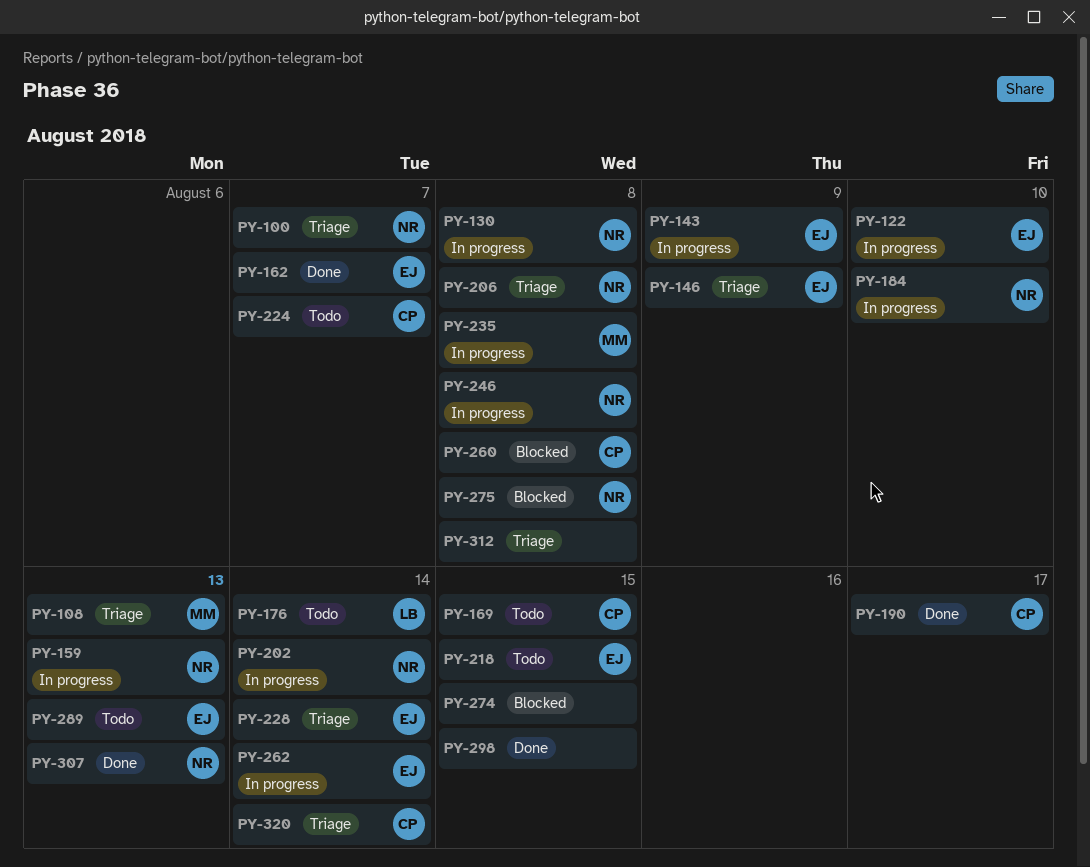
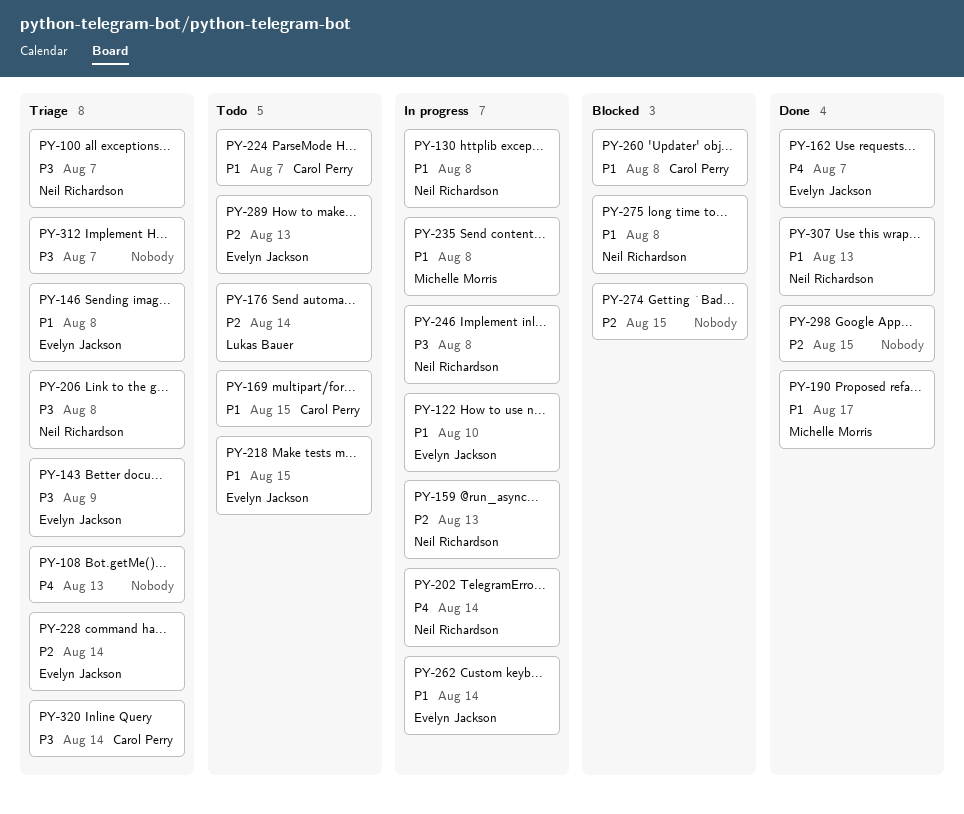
PY-108, owner: Michelle Morris -> none
PY-143, status: In progress -> Triage
PY-146, due: Aug 9 -> Aug 8
PY-184: present -> none
PY-190, owner: Carol Perry -> Michelle Morris
PY-312, due: Aug 8 -> Aug 7

